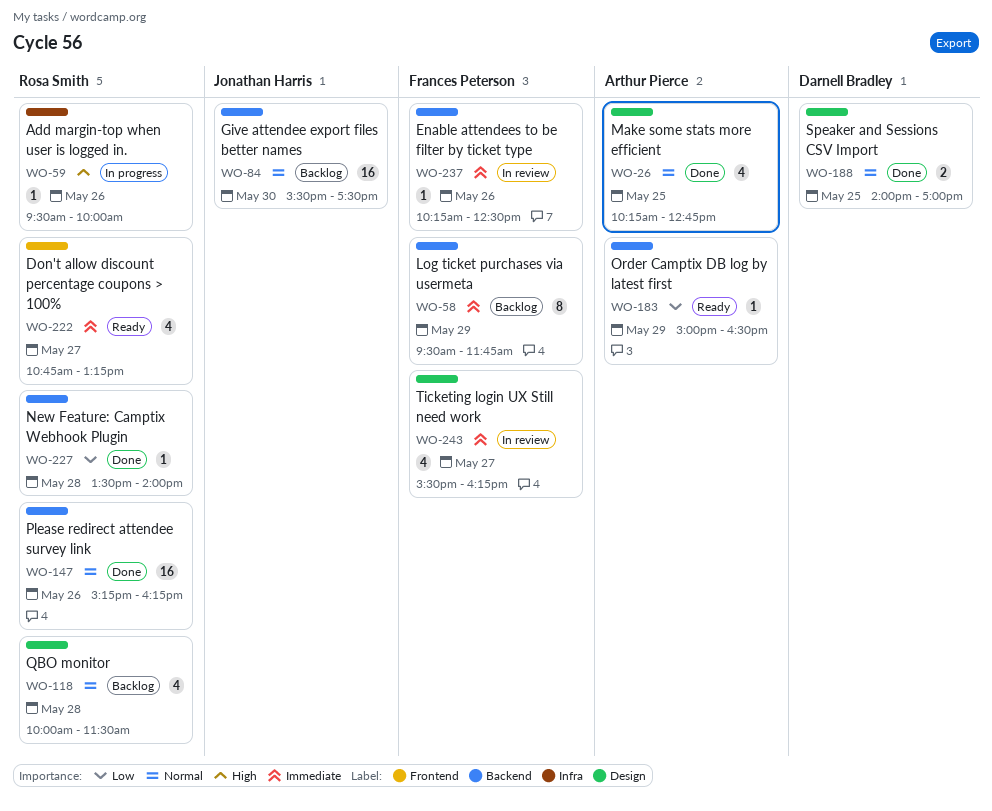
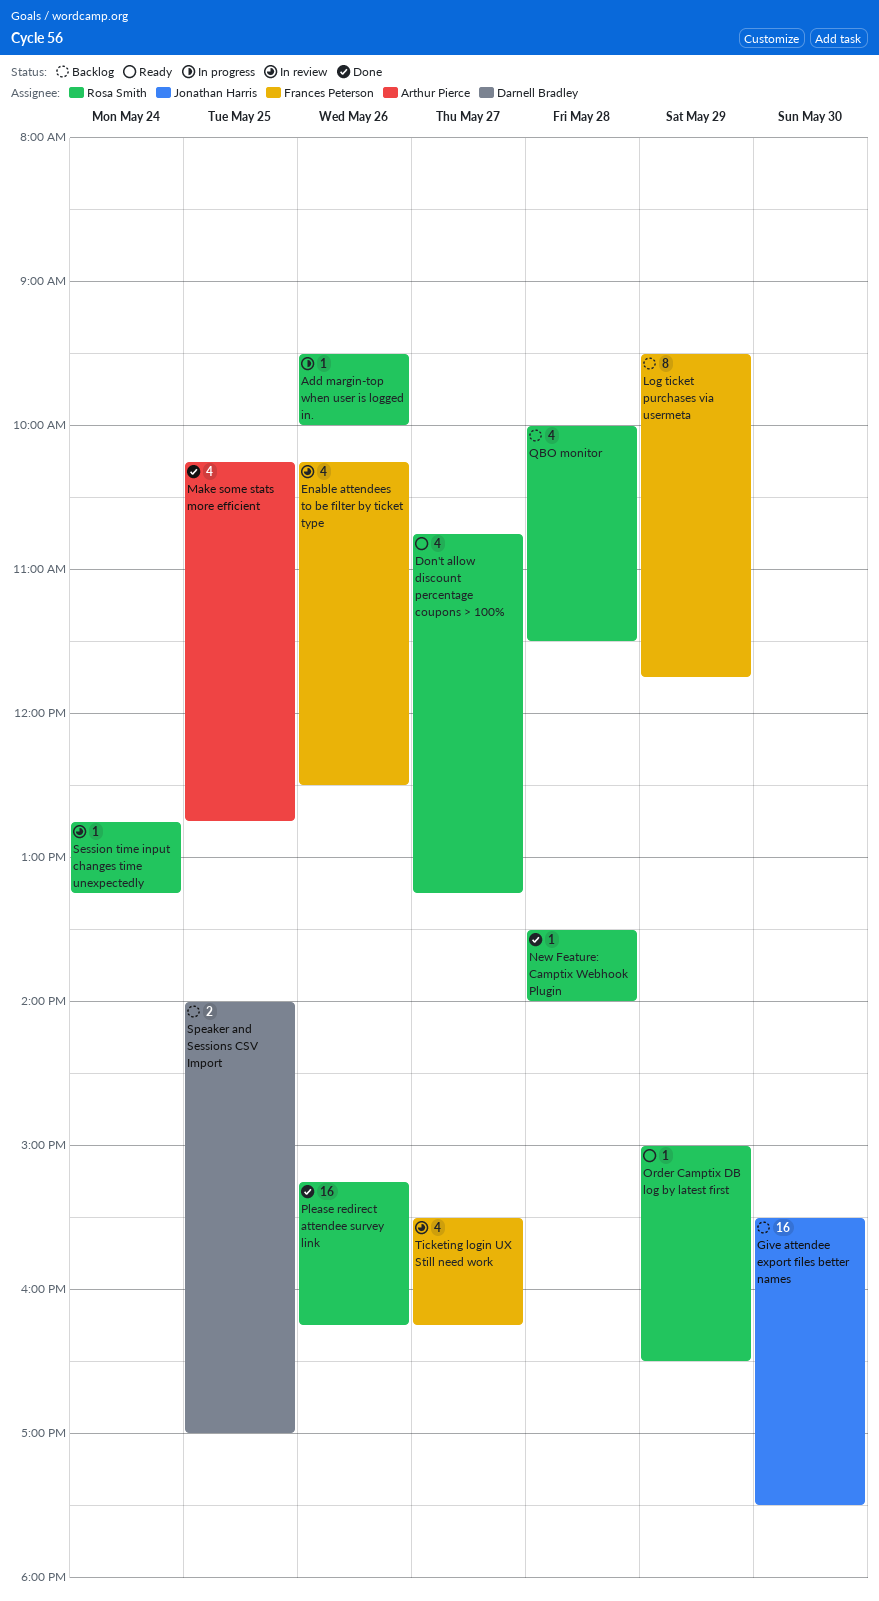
Enable attendees to be filter by ticket type, estimate: 1 -> 4
Order Camptix DB log by latest first, owner: Arthur Pierce -> Rosa Smith
Session time input changes time unexpectedly: none -> present
Speaker and Sessions CSV Import, status: Done -> Backlog

